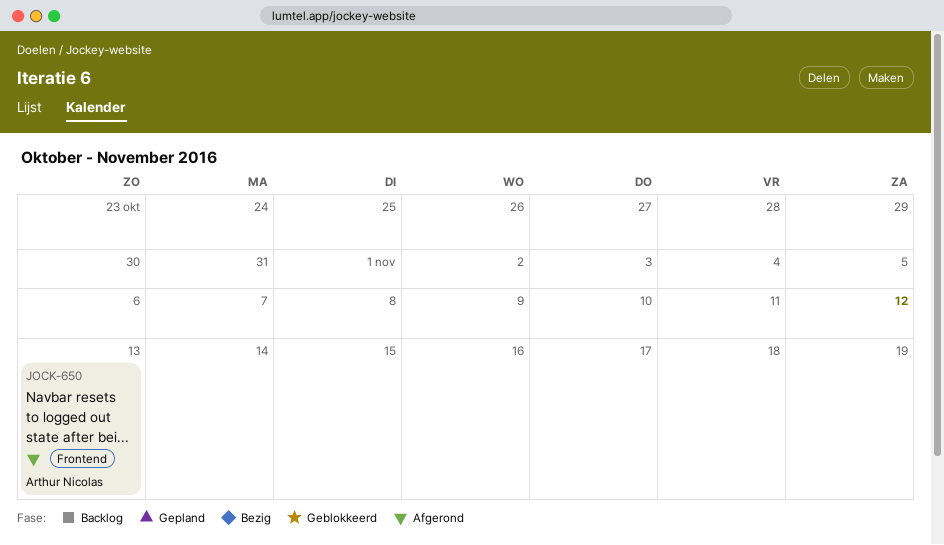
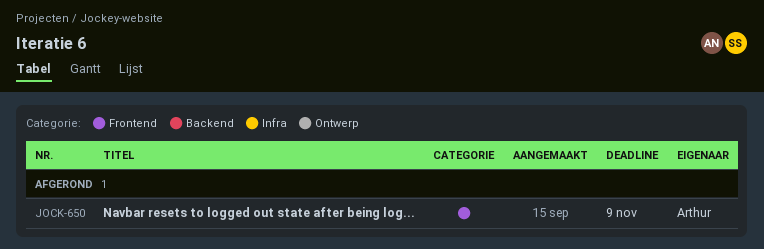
JOCK-650, due: Nov 13 -> Nov 9

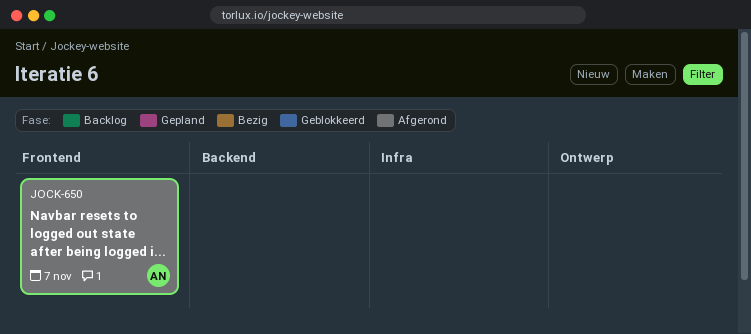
JOCK-650, due: Nov 9 -> Nov 7

